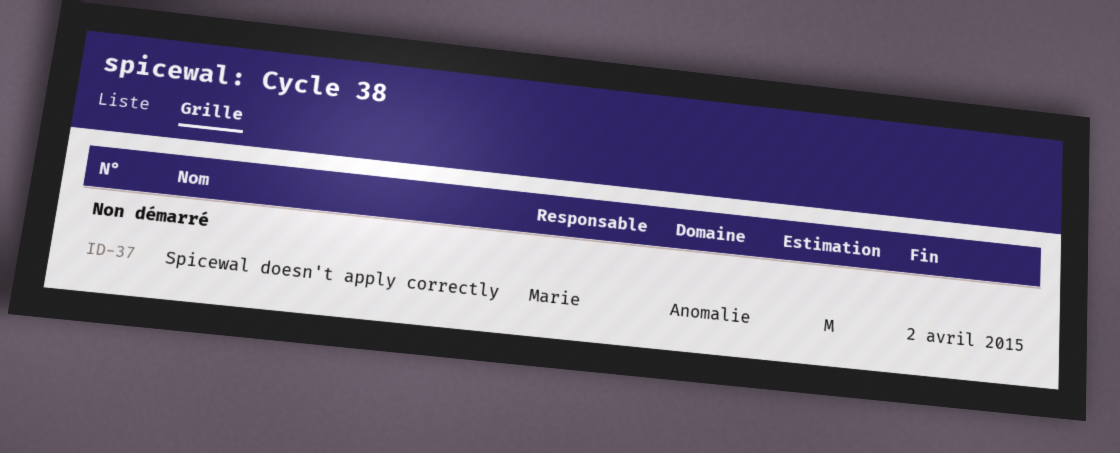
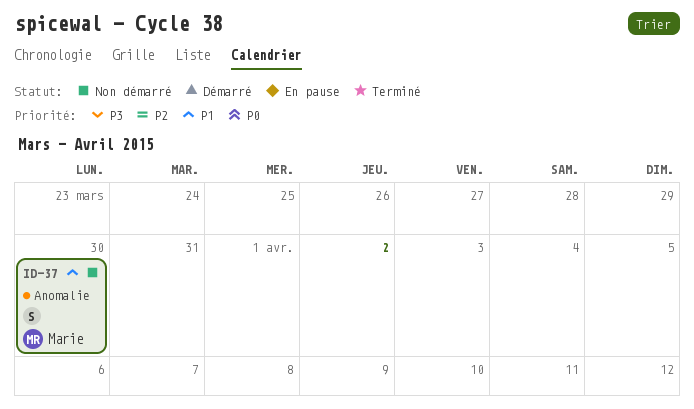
ID-37, estimate: M -> S
ID-37, due: Apr 2 -> Mar 30

